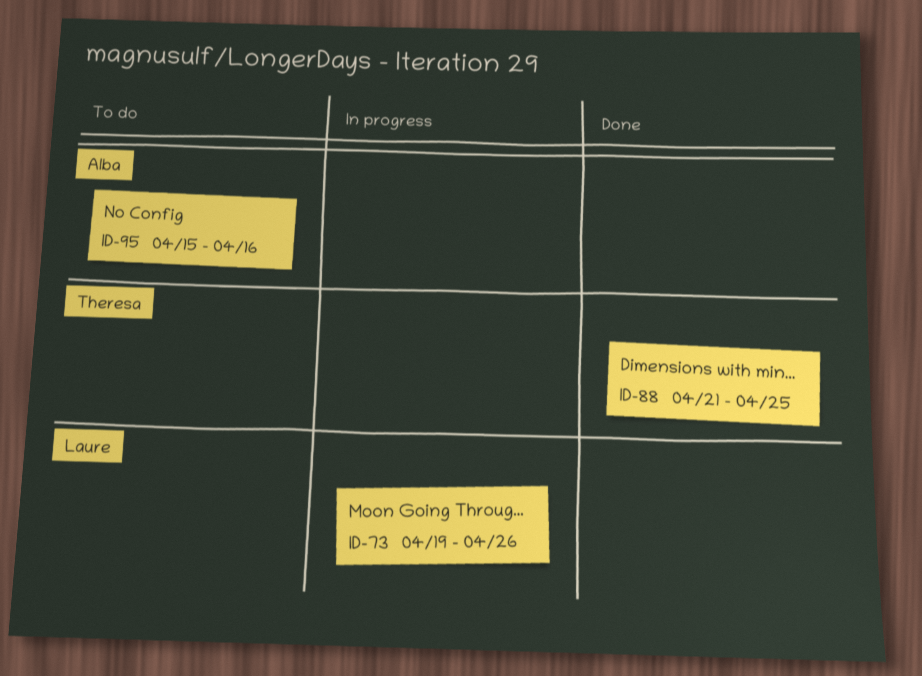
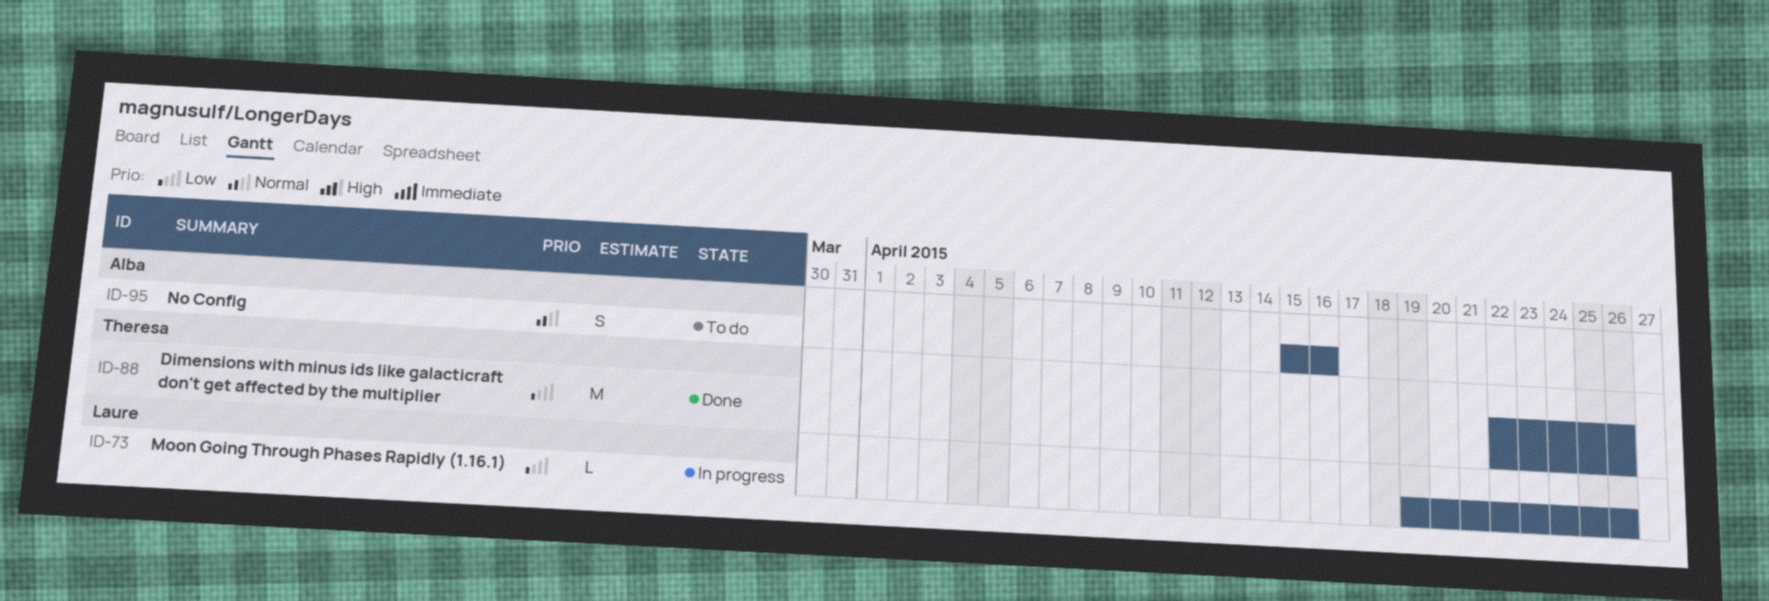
ID-88, start: Apr 21 -> Apr 22
ID-88, due: Apr 25 -> Apr 26

